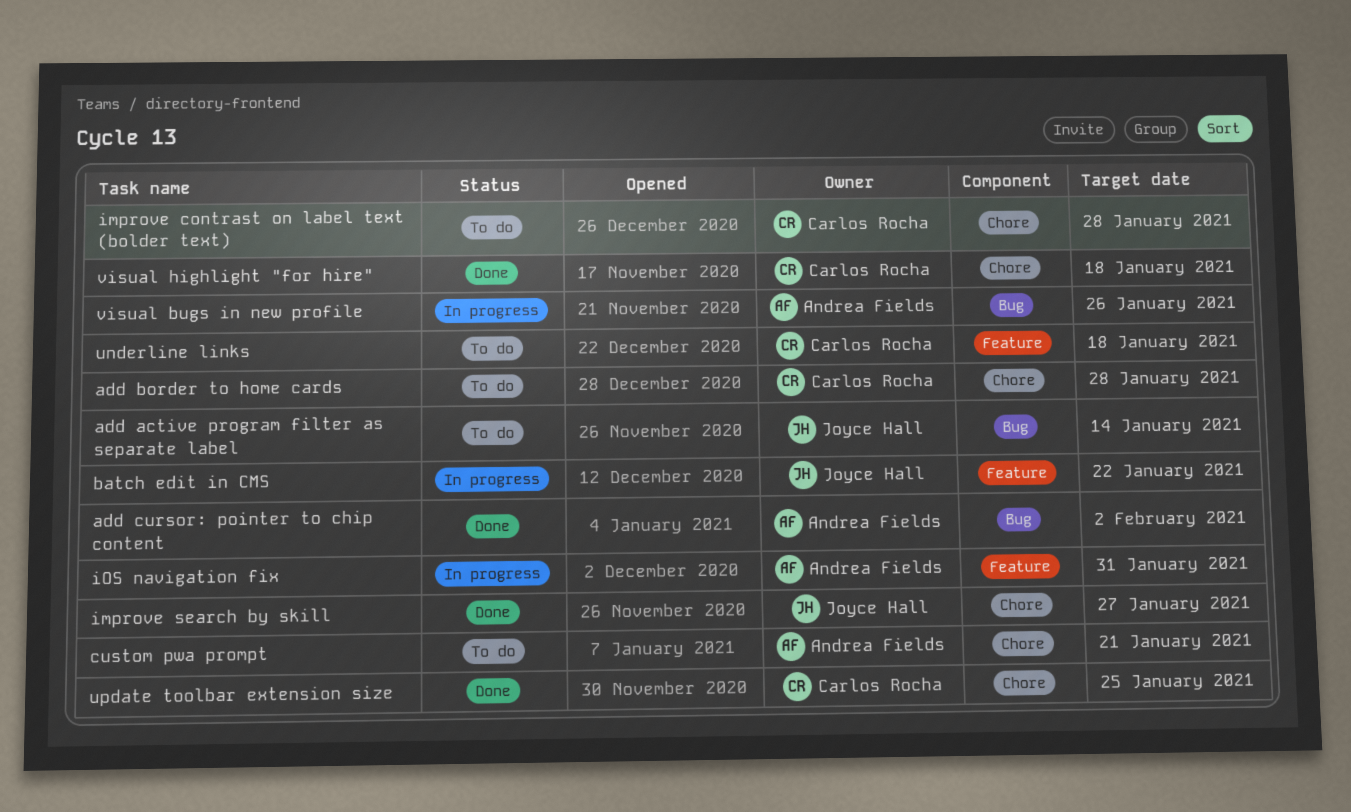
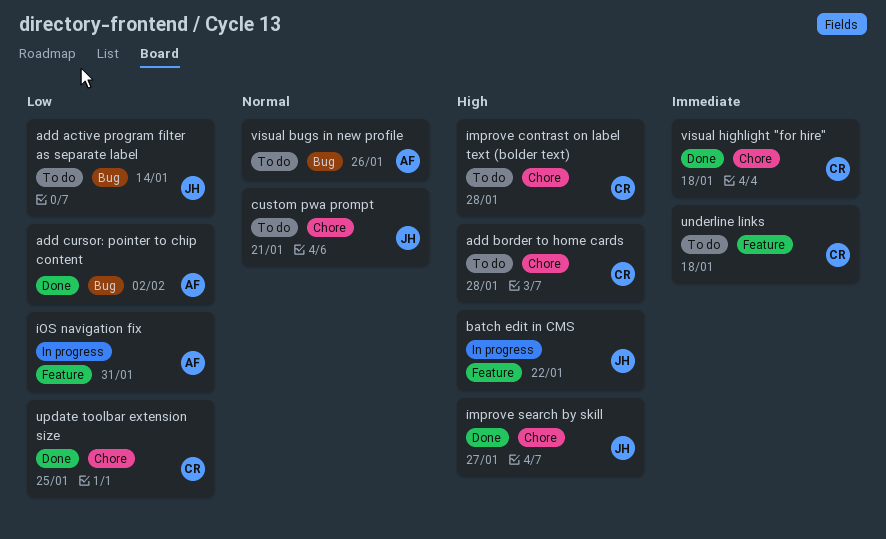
custom pwa prompt, owner: Andrea Fields -> Joyce Hall
visual bugs in new profile, status: In progress -> To do

